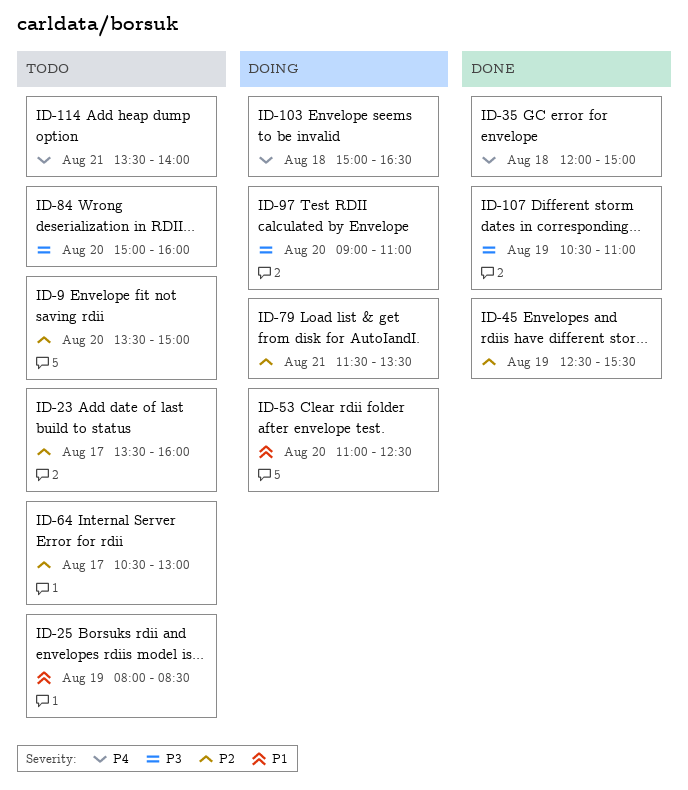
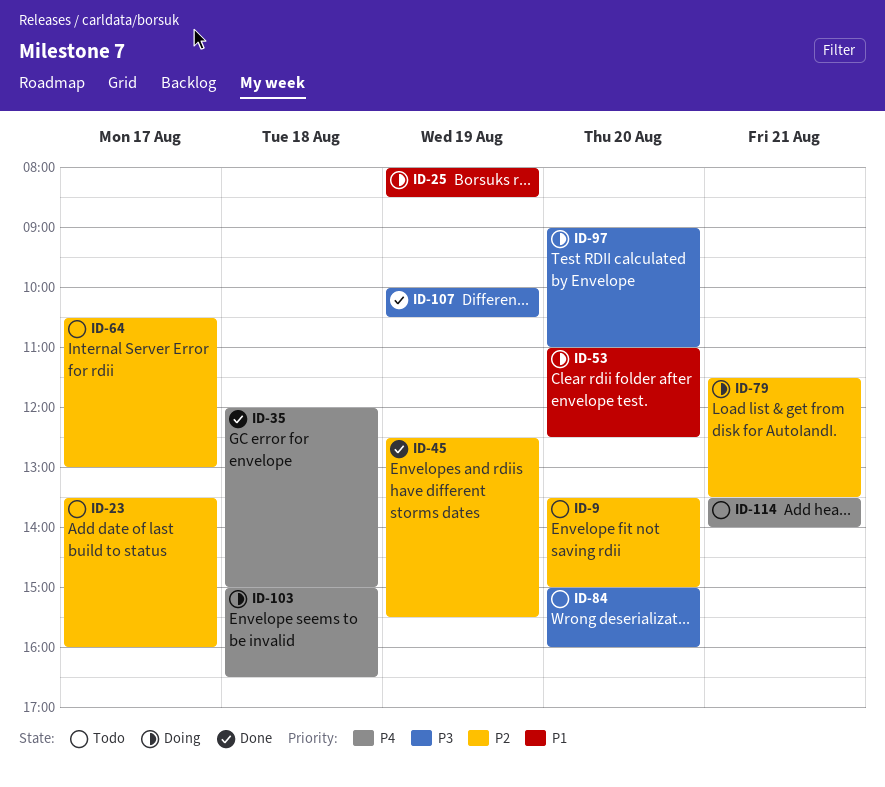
ID-25, status: Todo -> Doing
ID-107, begins: 10:30 -> 10:00
ID-107, ends: 11:00 -> 10:30

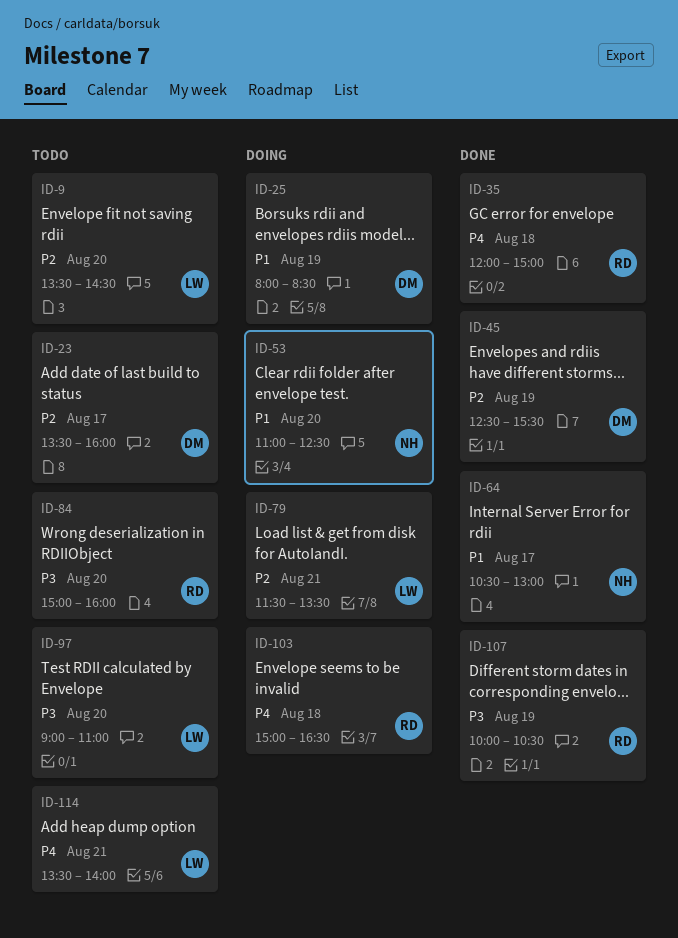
ID-9, ends: 15:00 -> 14:30
ID-64, status: Todo -> Done
ID-64, priority: P2 -> P1
ID-97, status: Doing -> Todo

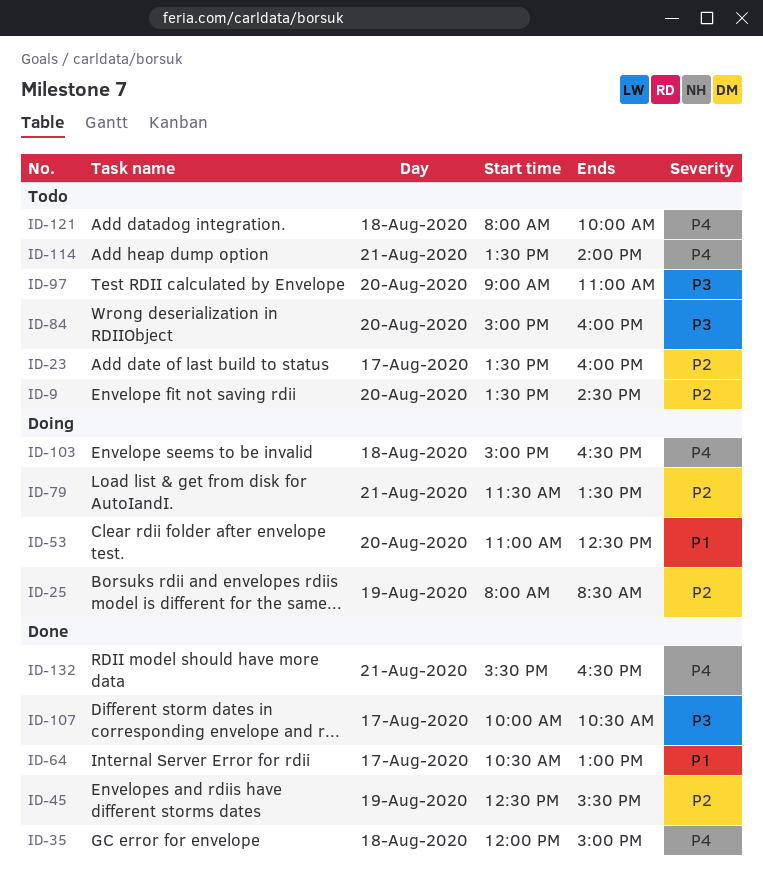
ID-25, priority: P1 -> P2
ID-107, day: Aug 19 -> Aug 17
ID-121: none -> present
ID-132: none -> present

